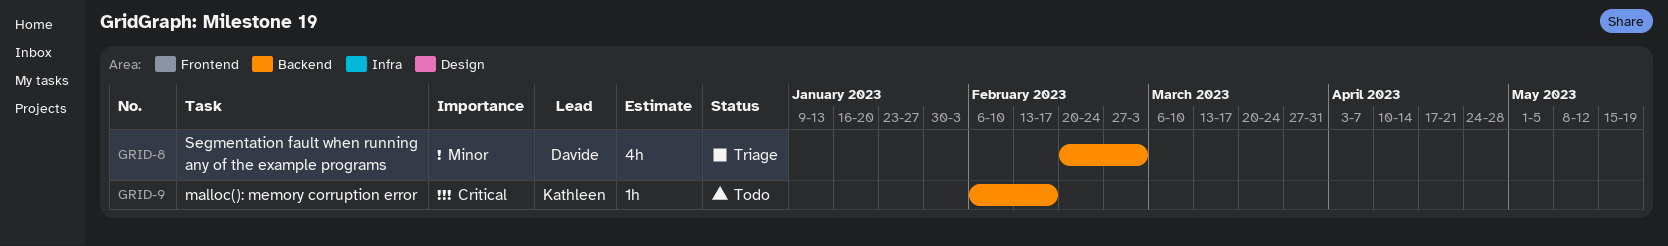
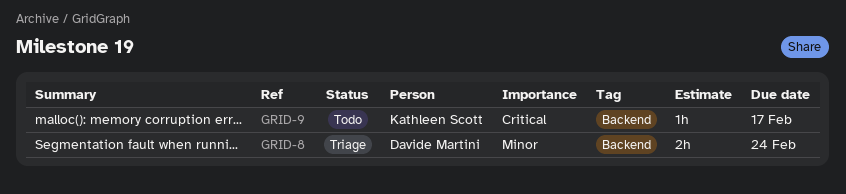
GRID-8, estimate: 4h -> 2h
GRID-8, due: Mar 3 -> Feb 24

